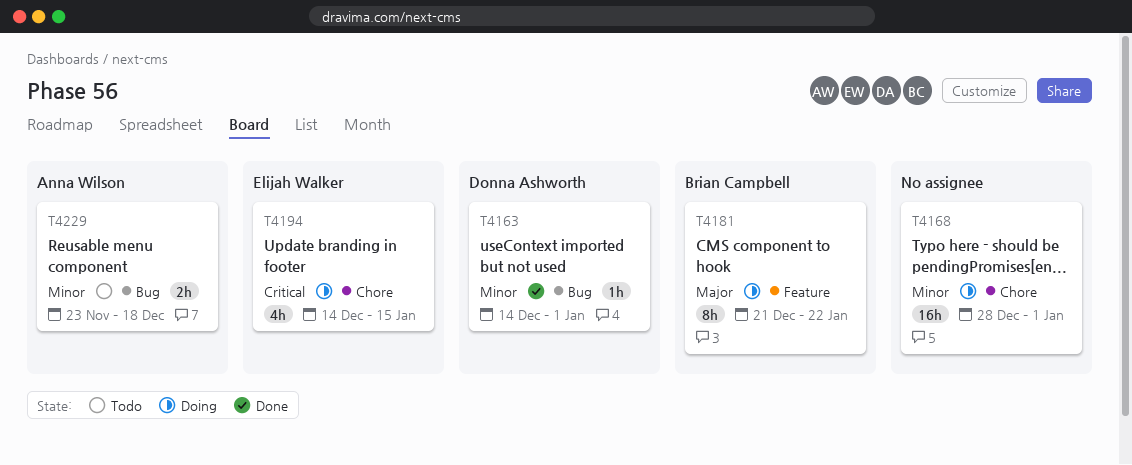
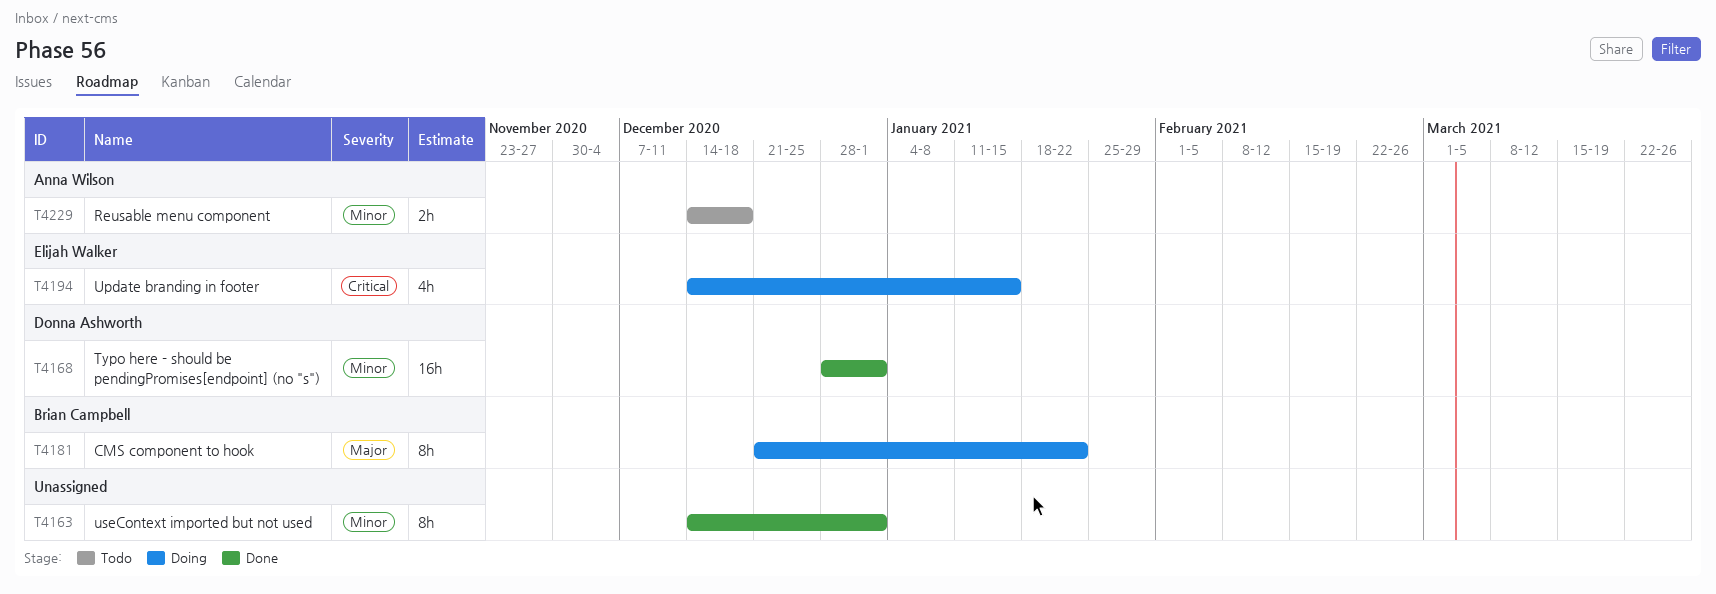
T4163, owner: Donna Ashworth -> none
T4163, estimate: 1h -> 8h
T4168, status: Doing -> Done
T4168, owner: none -> Donna Ashworth
T4229, start: Nov 23 -> Dec 14

